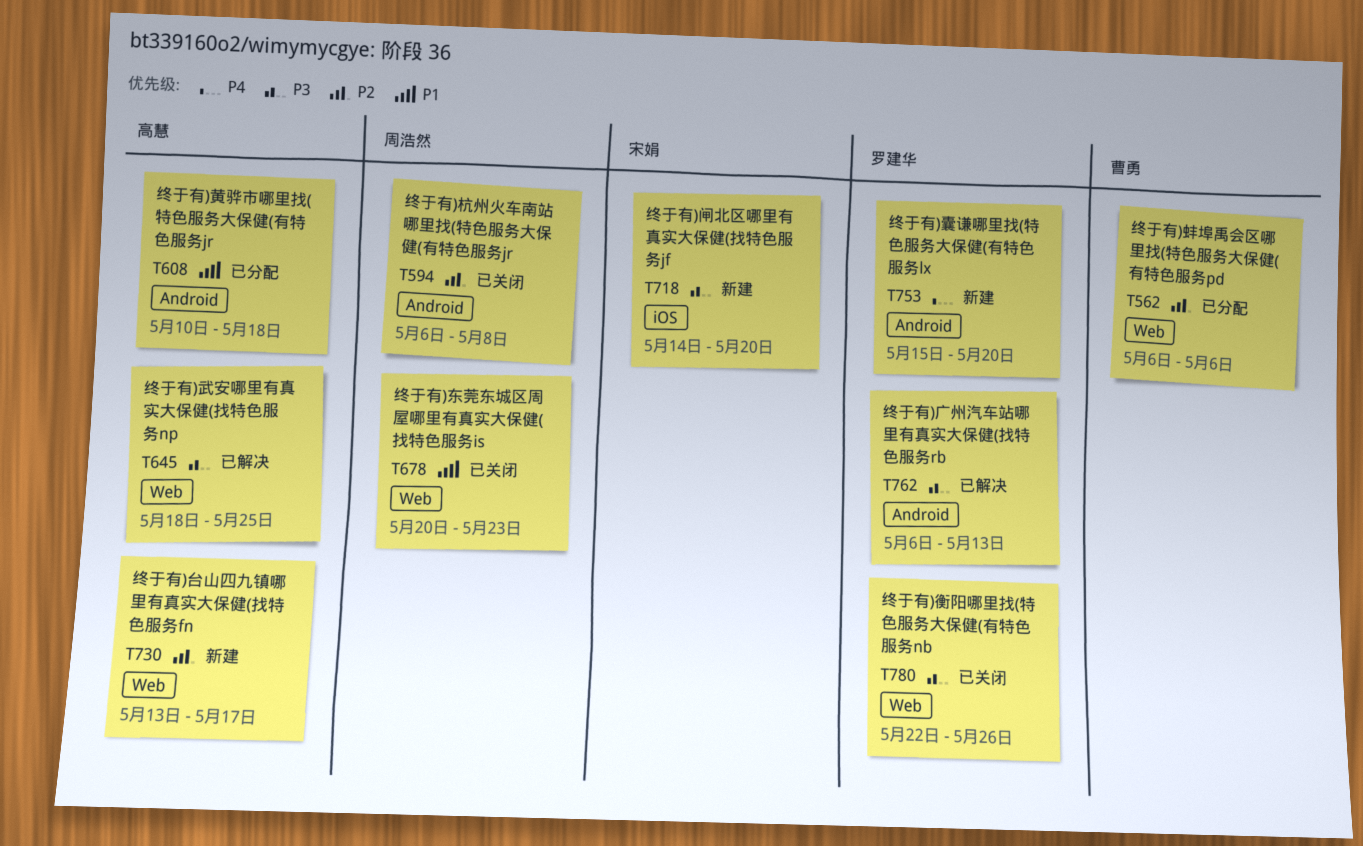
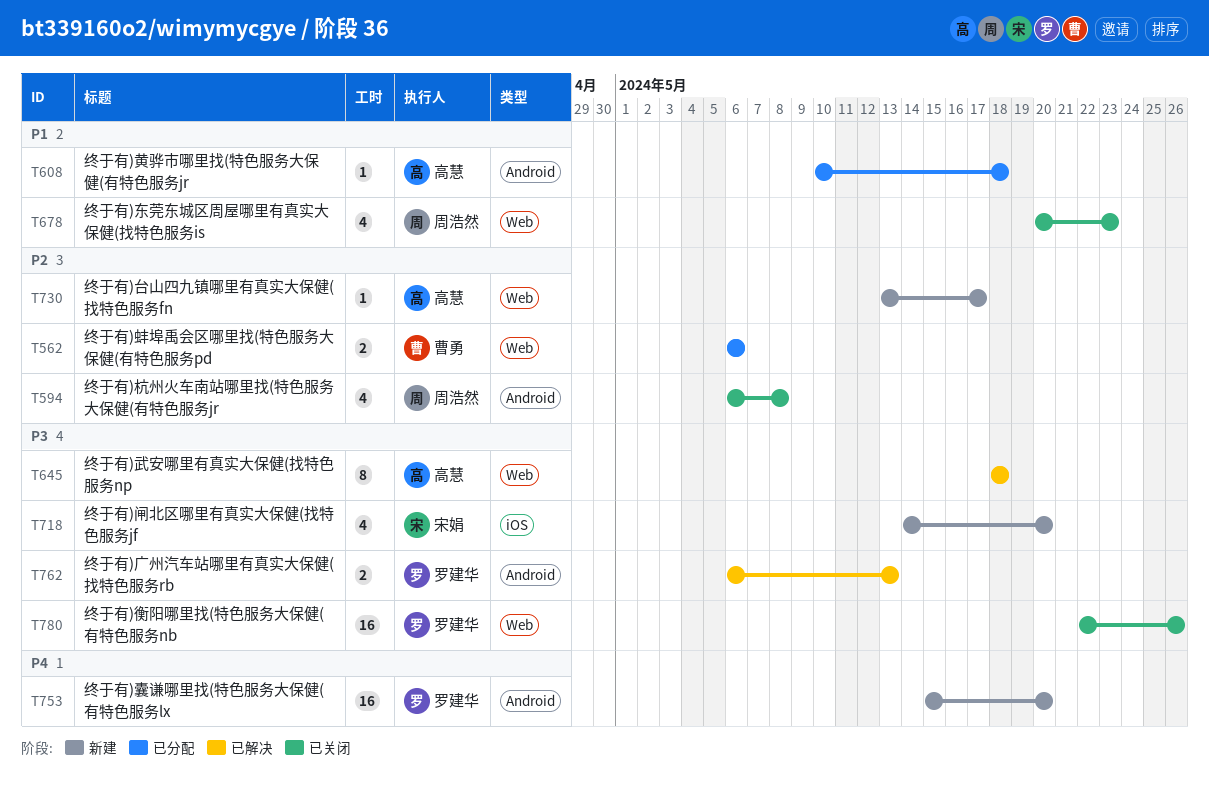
T645, due: May 25 -> May 18

